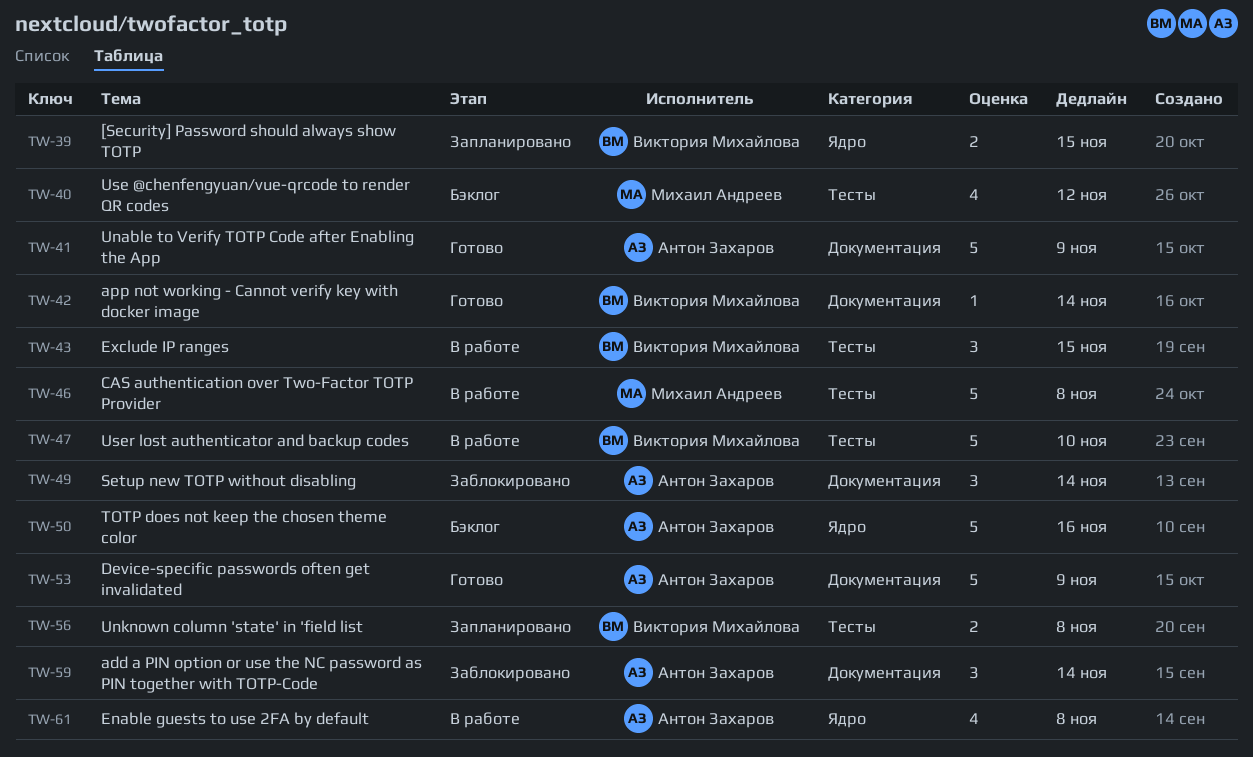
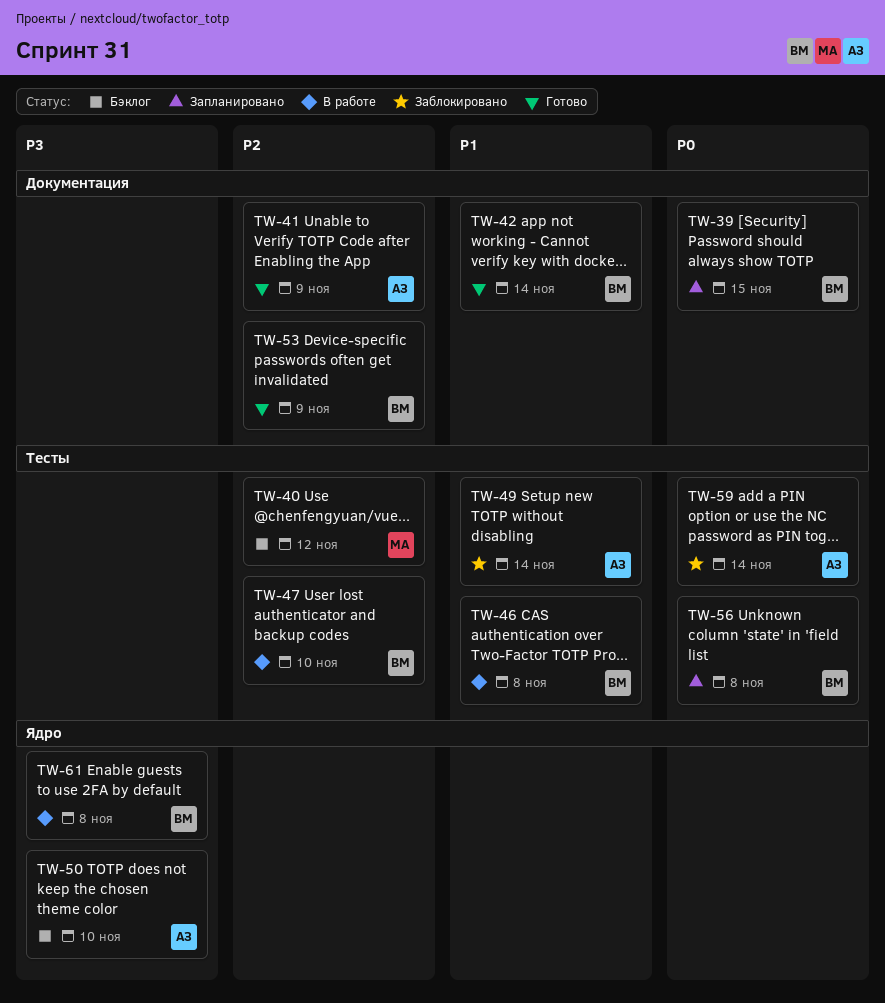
TW-39, label: Ядро -> Документация
TW-43: present -> none
TW-46, owner: Михаил Андреев -> Виктория Михайлова
TW-49, label: Документация -> Тесты
TW-50, due: Nov 16 -> Nov 10
TW-53, owner: Антон Захаров -> Виктория Михайлова
TW-59, label: Документация -> Тесты
TW-61, owner: Антон Захаров -> Виктория Михайлова

